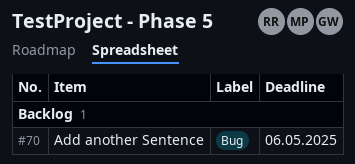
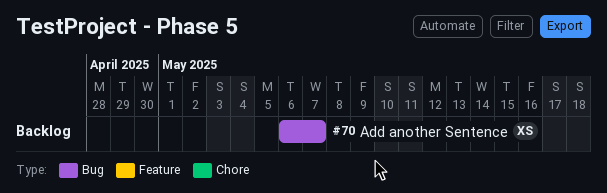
#70, due: May 6 -> May 7

